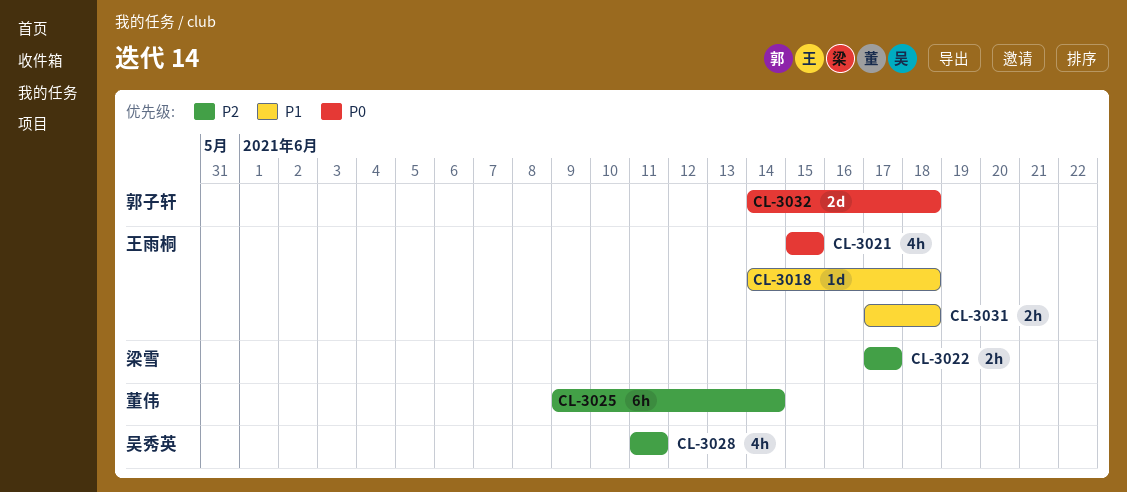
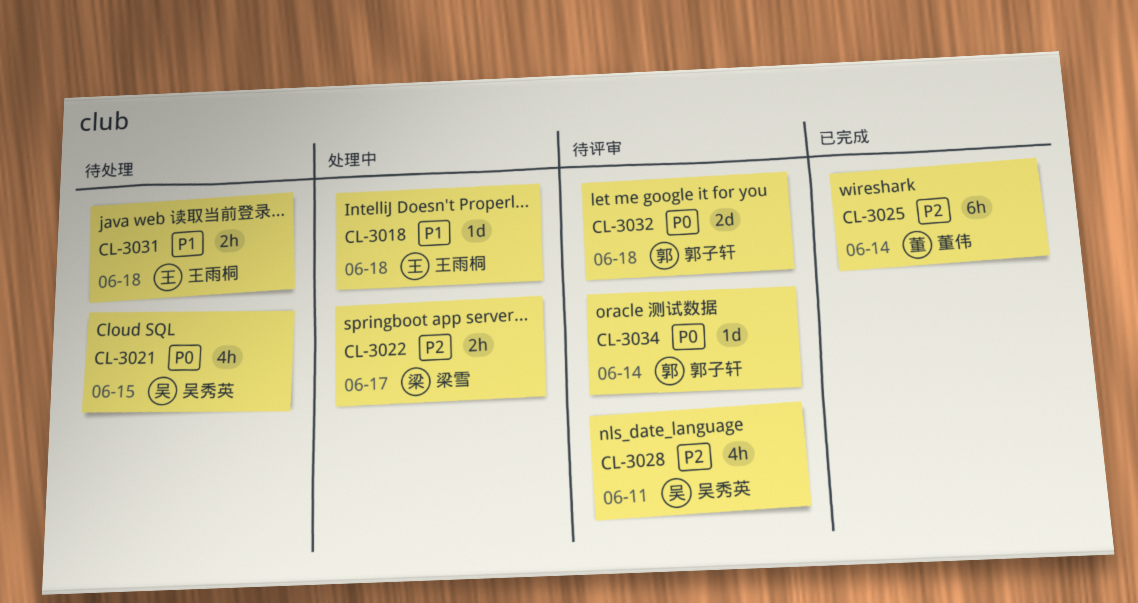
CL-3021, owner: 王雨桐 -> 吴秀英
CL-3034: none -> present

